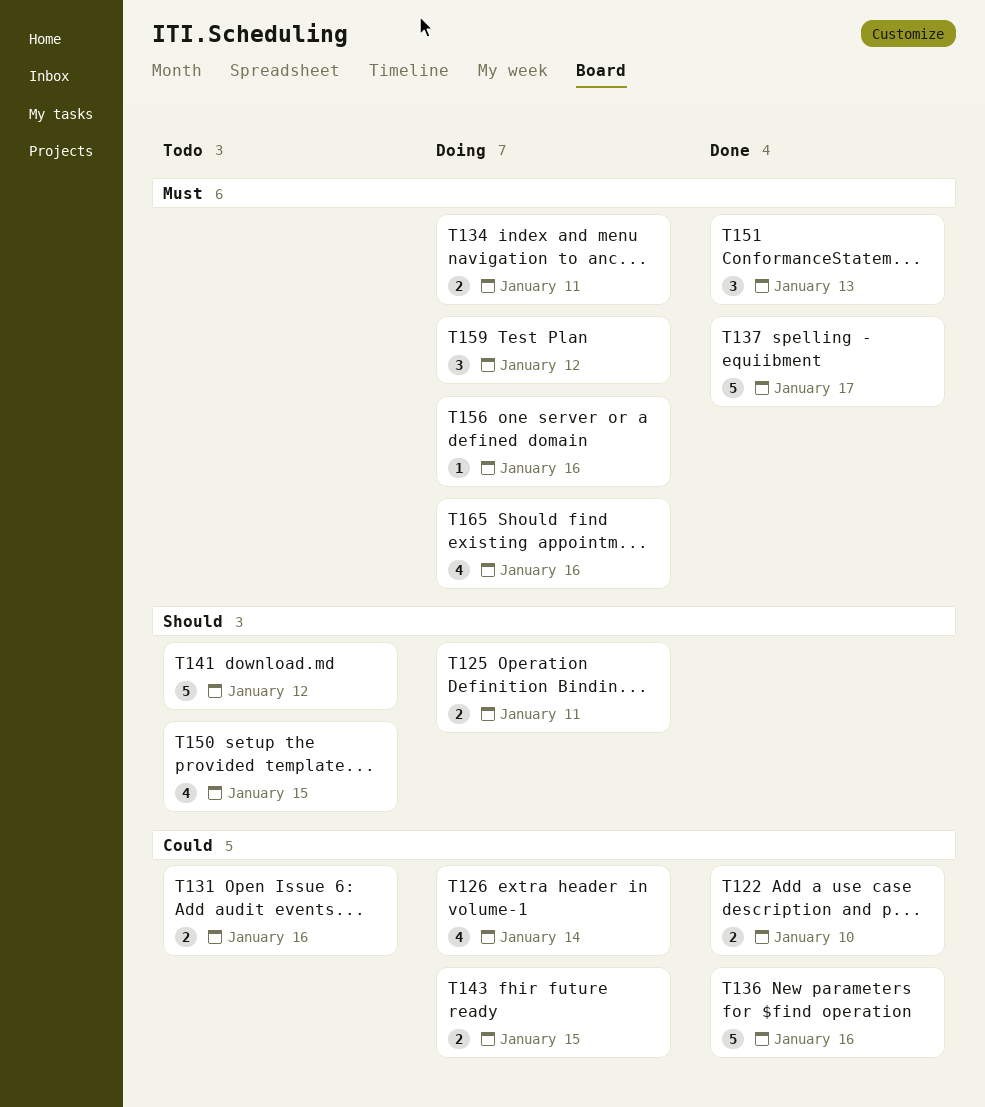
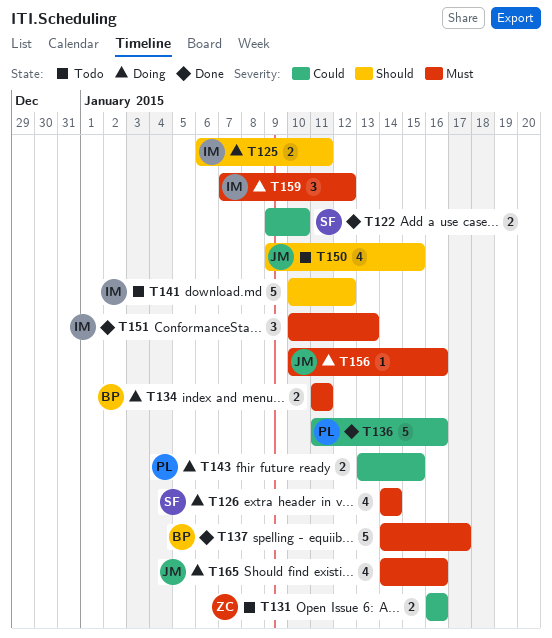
T126, priority: Could -> Must

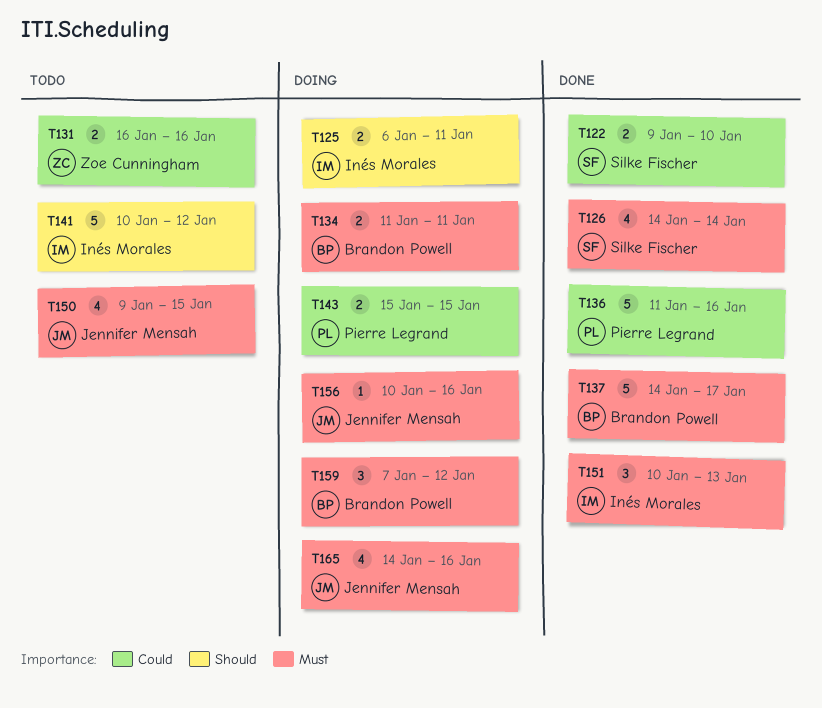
T126, status: Doing -> Done
T143, start: Jan 13 -> Jan 15
T150, priority: Should -> Must
T159, owner: Inés Morales -> Brandon Powell

